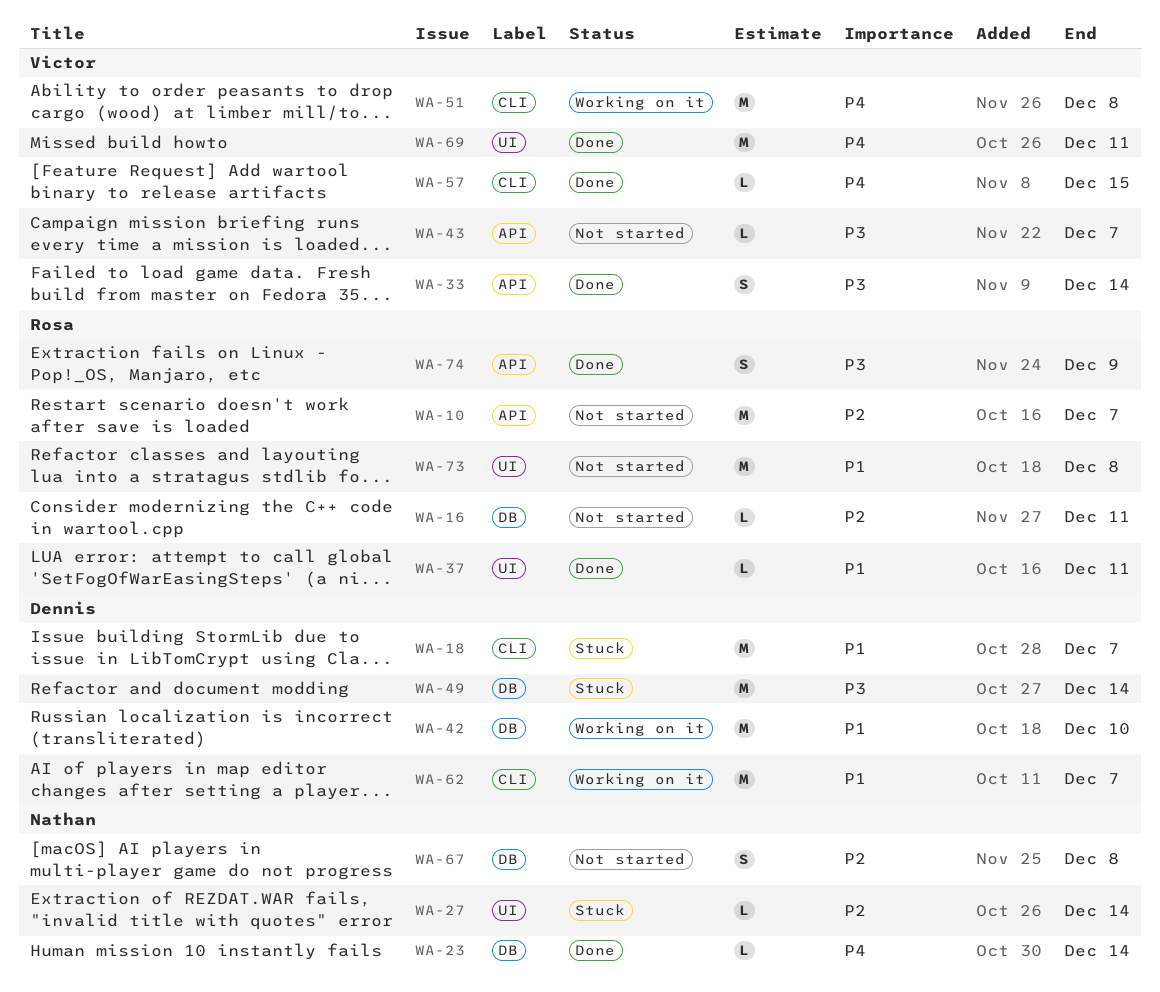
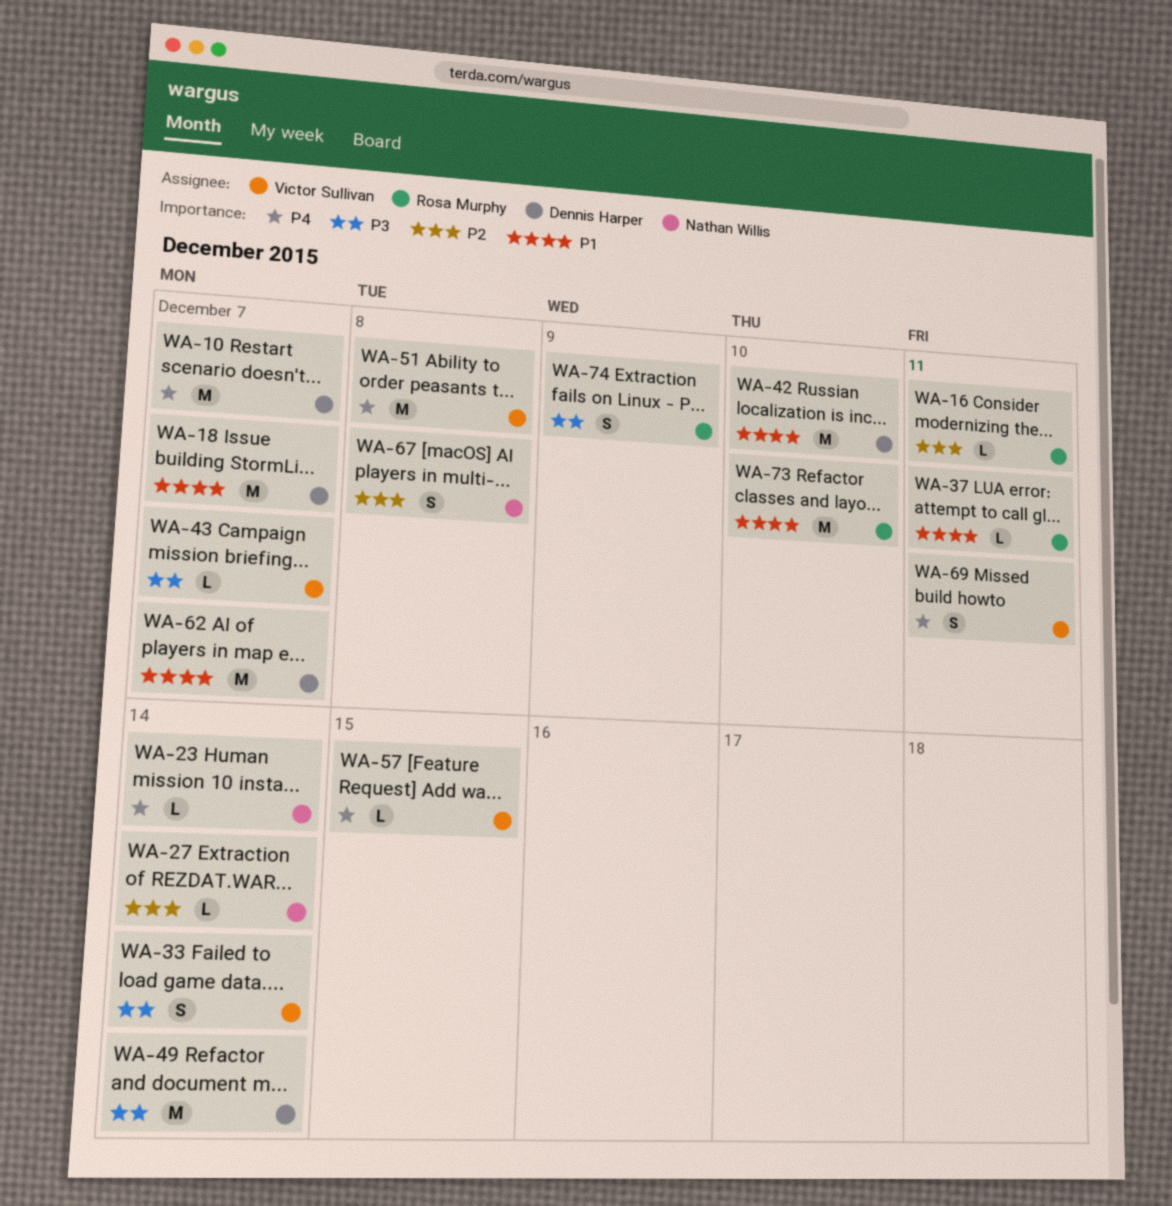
WA-10, owner: Rosa Murphy -> Dennis Harper
WA-10, priority: P2 -> P4
WA-69, estimate: M -> S
WA-73, due: Dec 8 -> Dec 10

